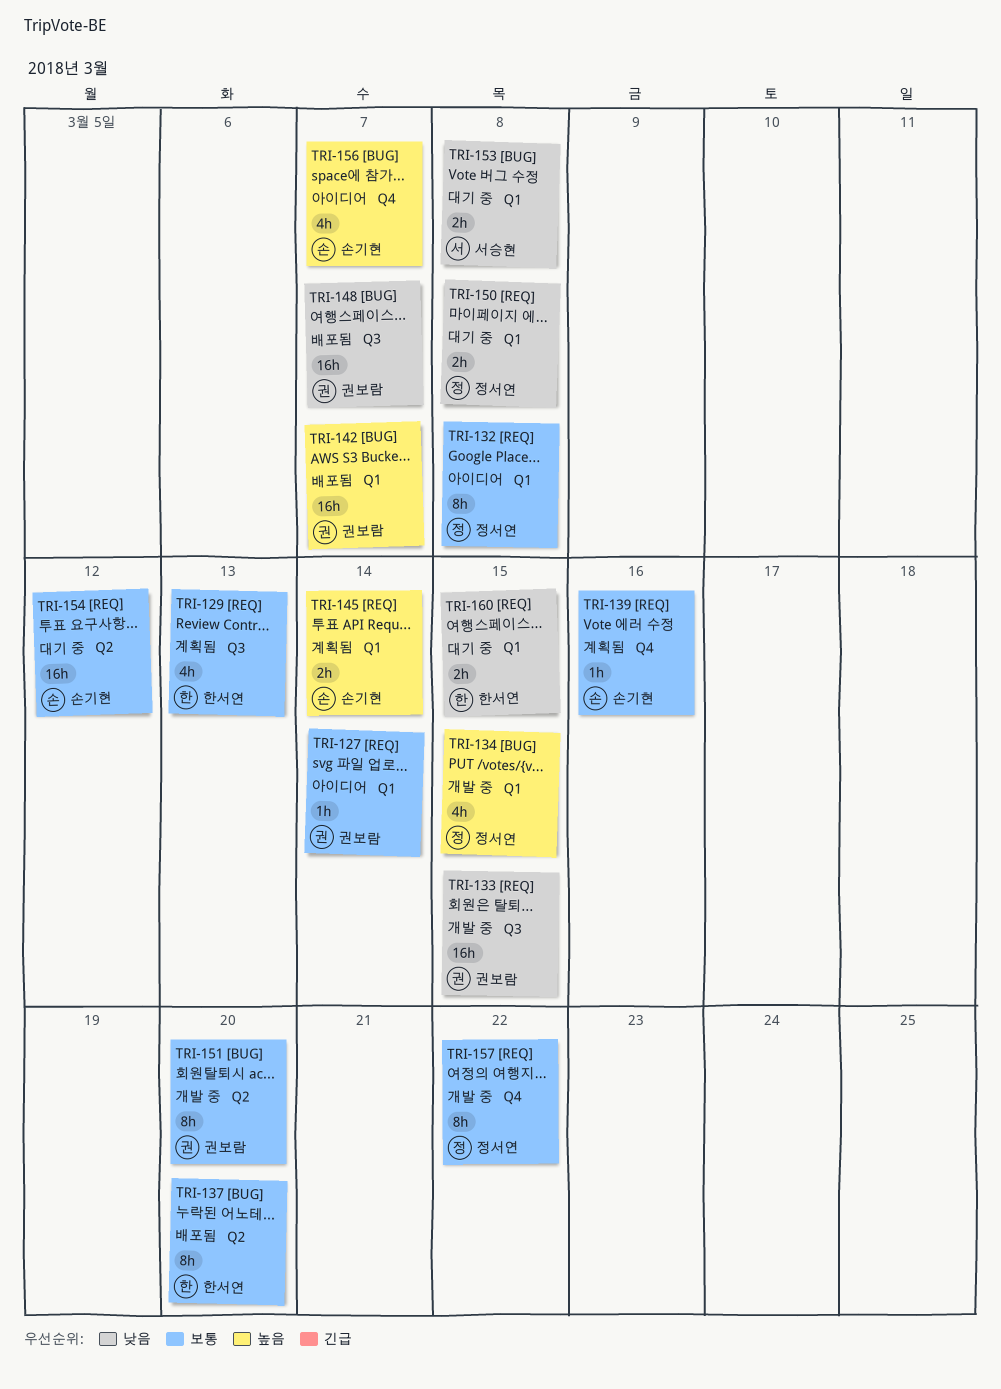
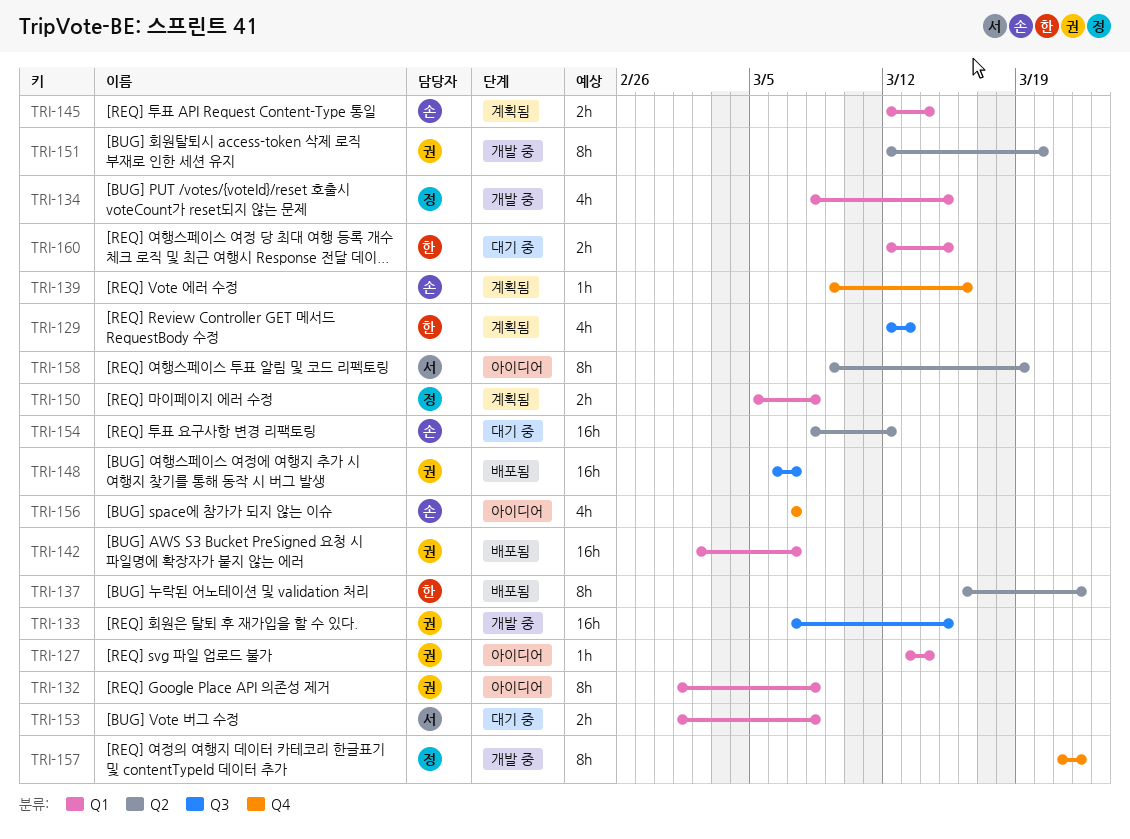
TRI-132, owner: 정서연 -> 권보람
TRI-137, due: Mar 20 -> Mar 22
TRI-150, status: 대기 중 -> 계획됨
TRI-158: none -> present

